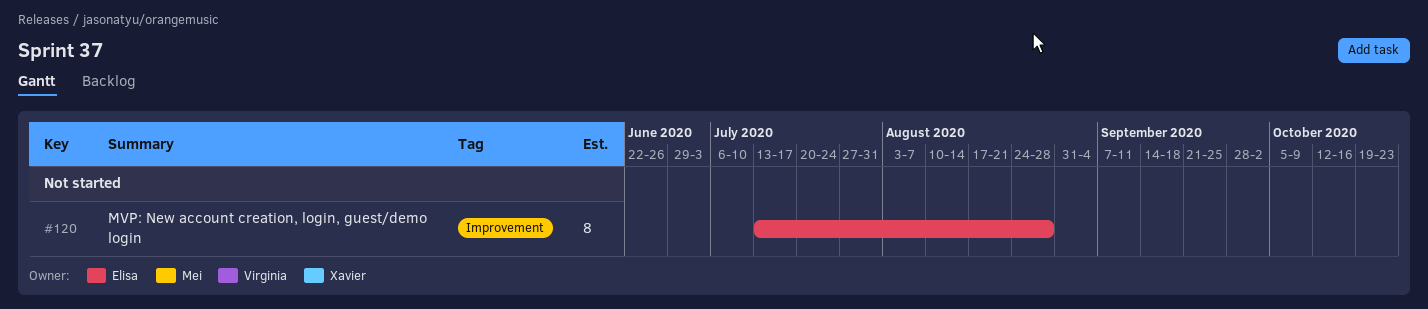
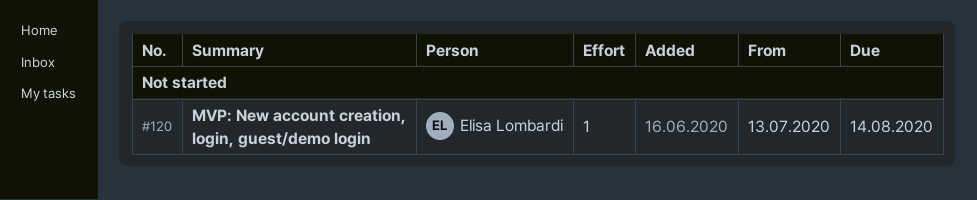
#120, estimate: 8 -> 1
#120, due: Aug 28 -> Aug 14

